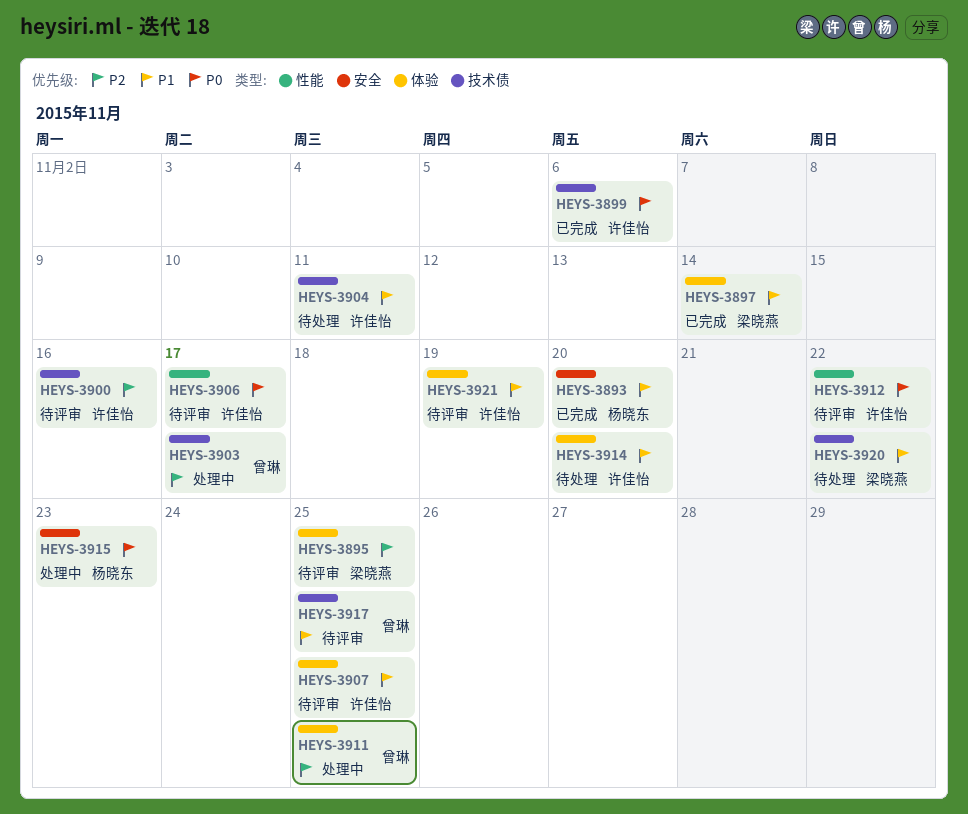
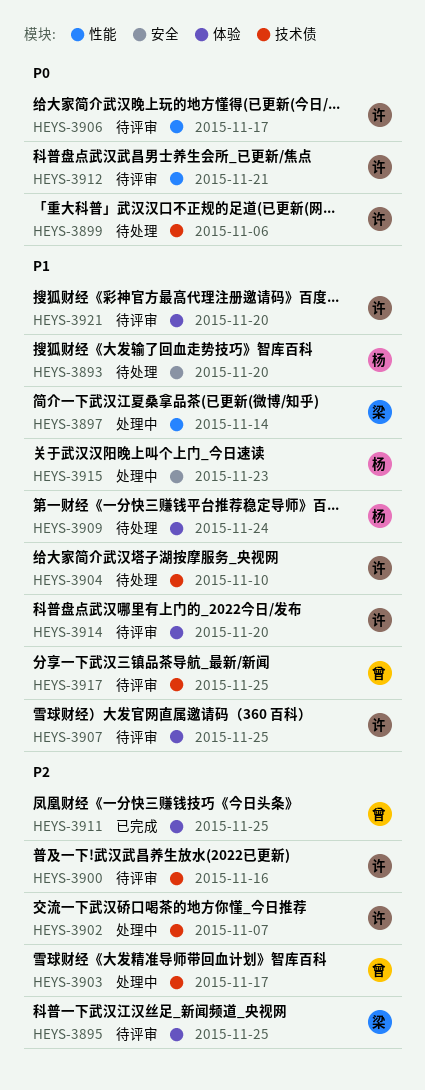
HEYS-3893, status: 已完成 -> 待处理
HEYS-3897, status: 已完成 -> 处理中
HEYS-3897, label: 体验 -> 性能
HEYS-3899, status: 已完成 -> 待处理
HEYS-3902: none -> present
HEYS-3904, due: Nov 11 -> Nov 10
HEYS-3909: none -> present
HEYS-3911, status: 处理中 -> 已完成
HEYS-3912, due: Nov 22 -> Nov 21
HEYS-3914, status: 待处理 -> 待评审
HEYS-3915, priority: P0 -> P1
HEYS-3920: present -> none
HEYS-3921, due: Nov 19 -> Nov 20

